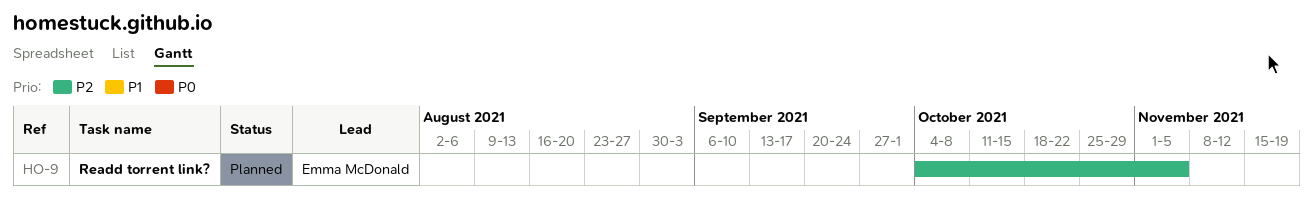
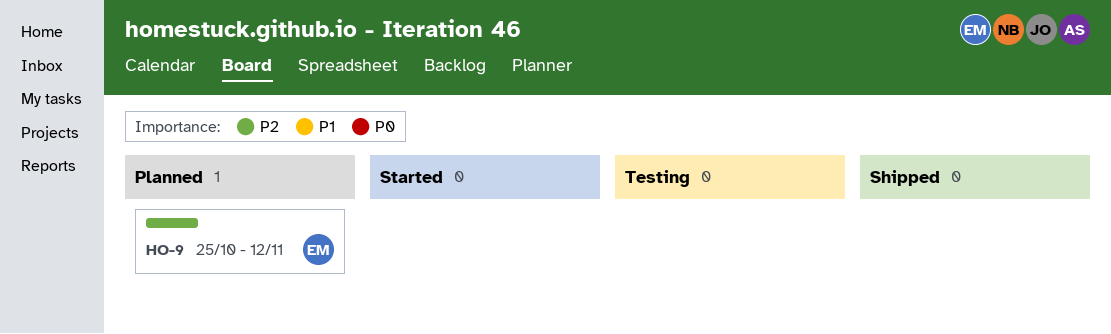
HO-9, start: Oct 4 -> Oct 25
HO-9, due: Nov 5 -> Nov 12

